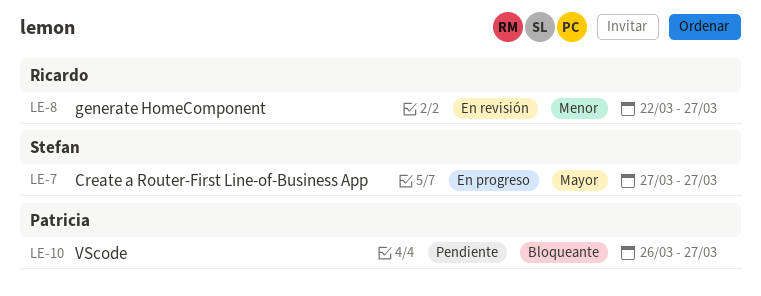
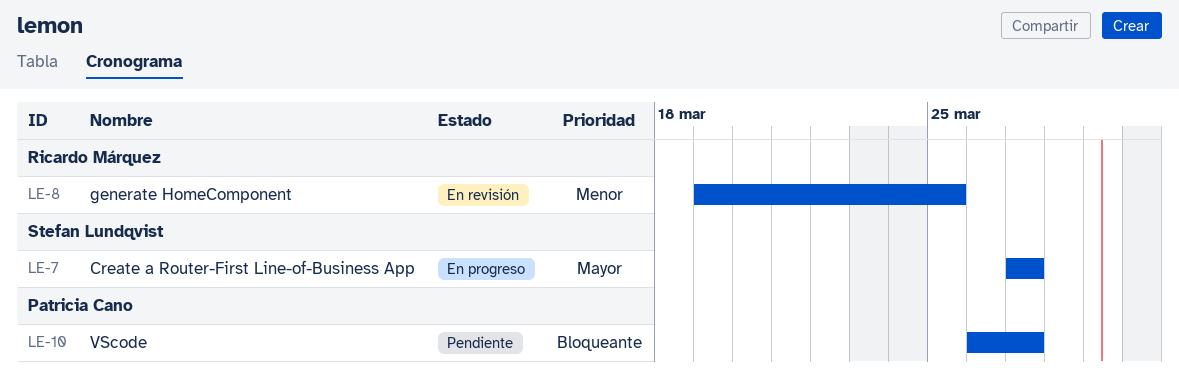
LE-8, start: Mar 22 -> Mar 19
LE-8, due: Mar 27 -> Mar 25

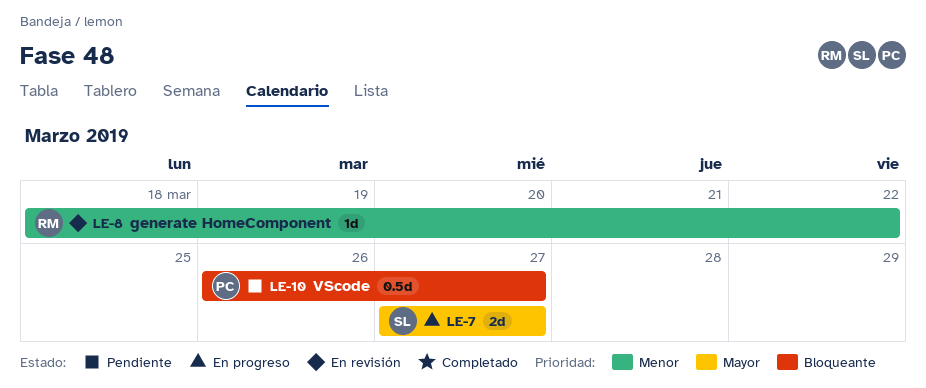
LE-8, start: Mar 19 -> Mar 18
LE-8, due: Mar 25 -> Mar 22

